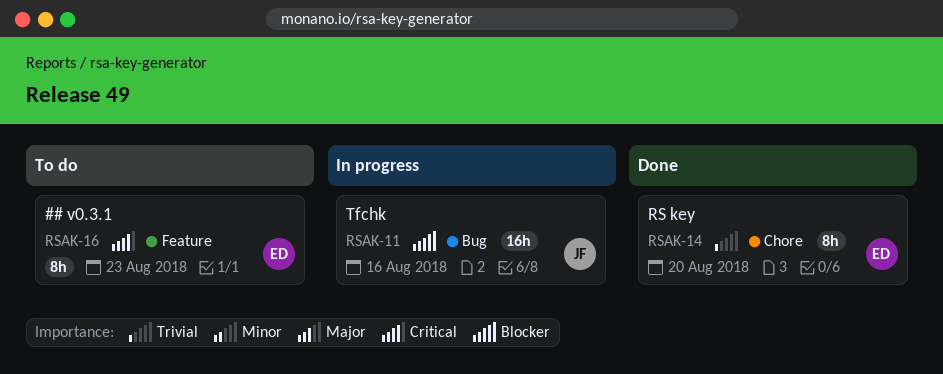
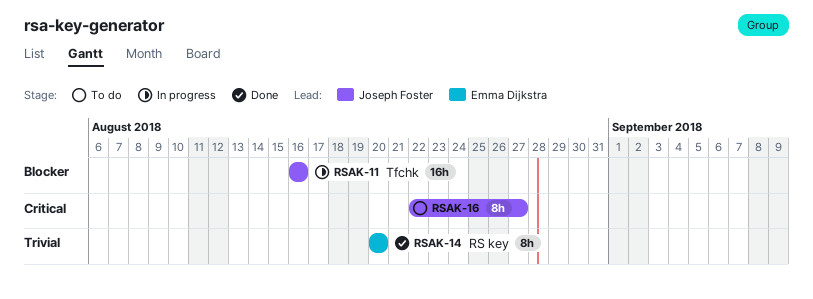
RSAK-16, owner: Emma Dijkstra -> Joseph Foster
RSAK-16, due: Aug 23 -> Aug 27

